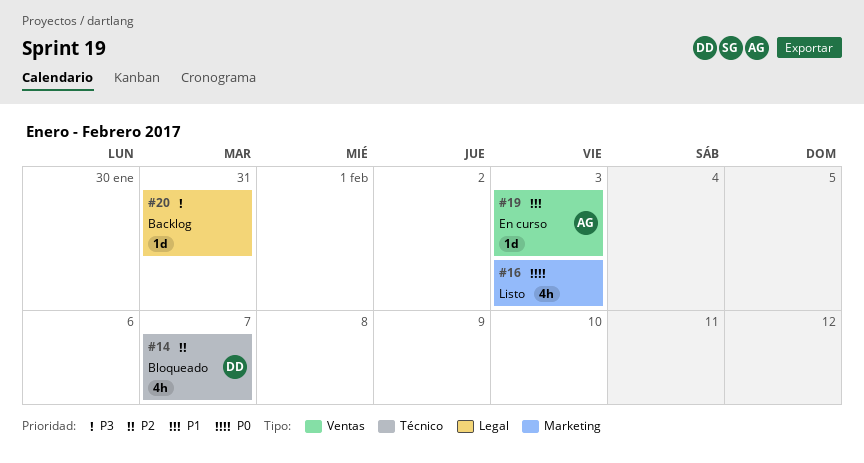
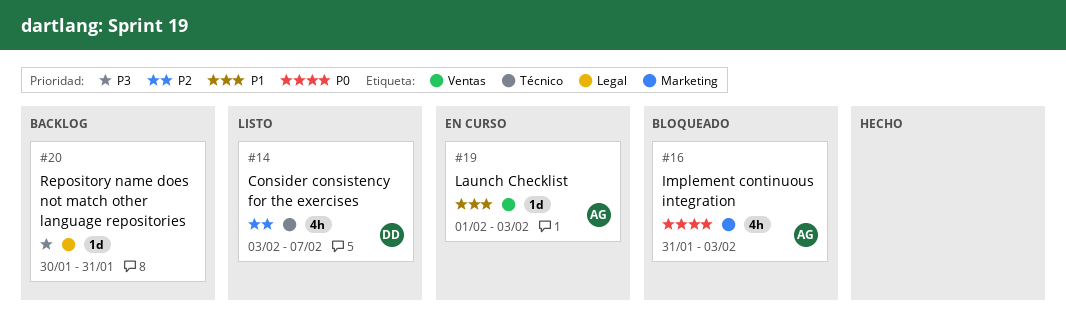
#14, status: Bloqueado -> Listo
#16, status: Listo -> Bloqueado
#16, owner: none -> AG

